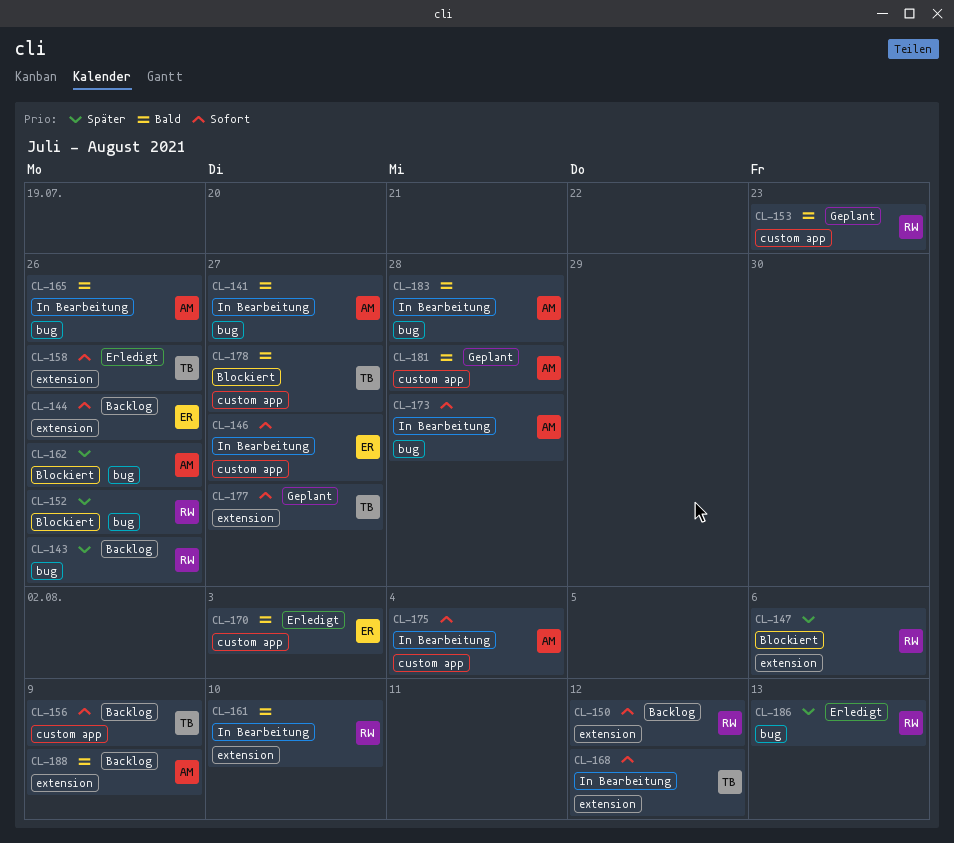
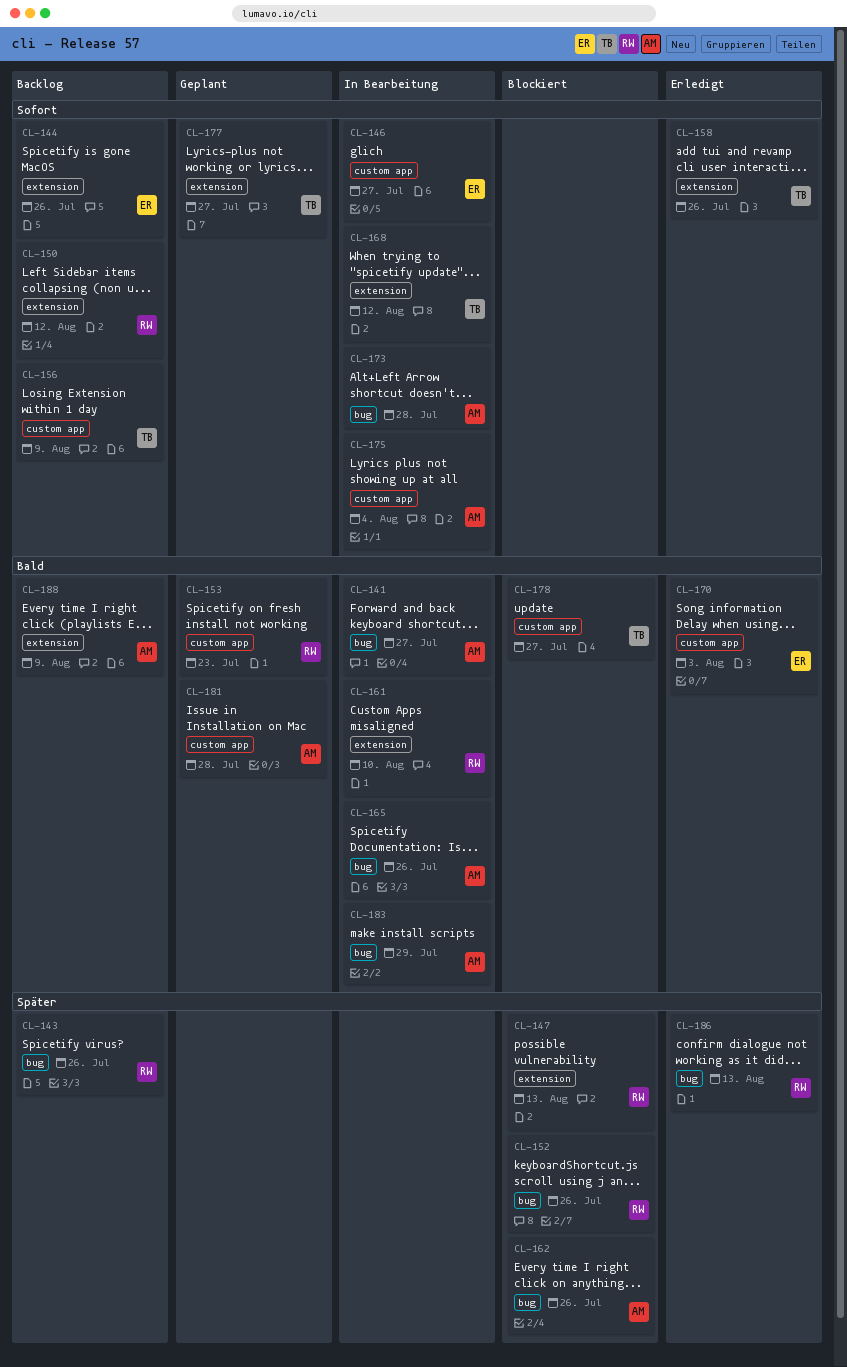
CL-147, due: Aug 6 -> Aug 13
CL-183, due: Jul 28 -> Jul 29

